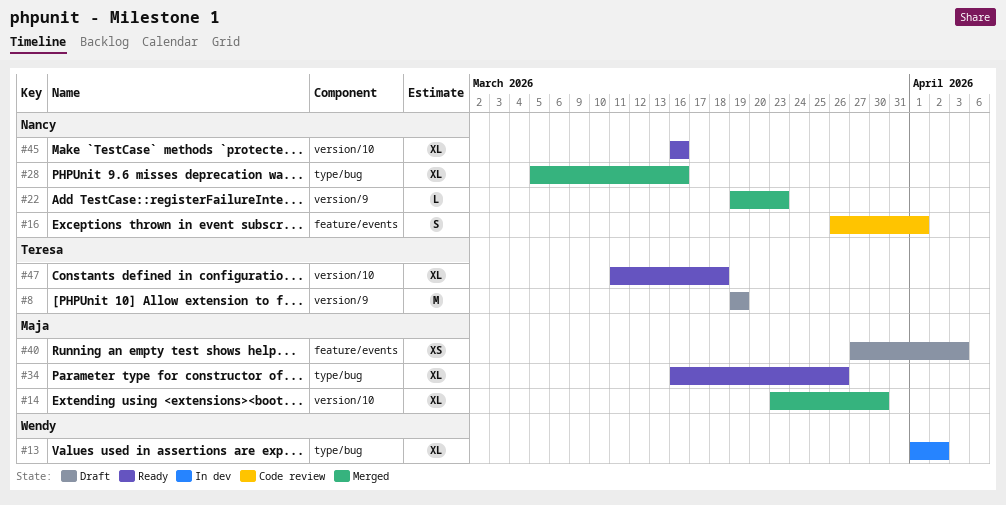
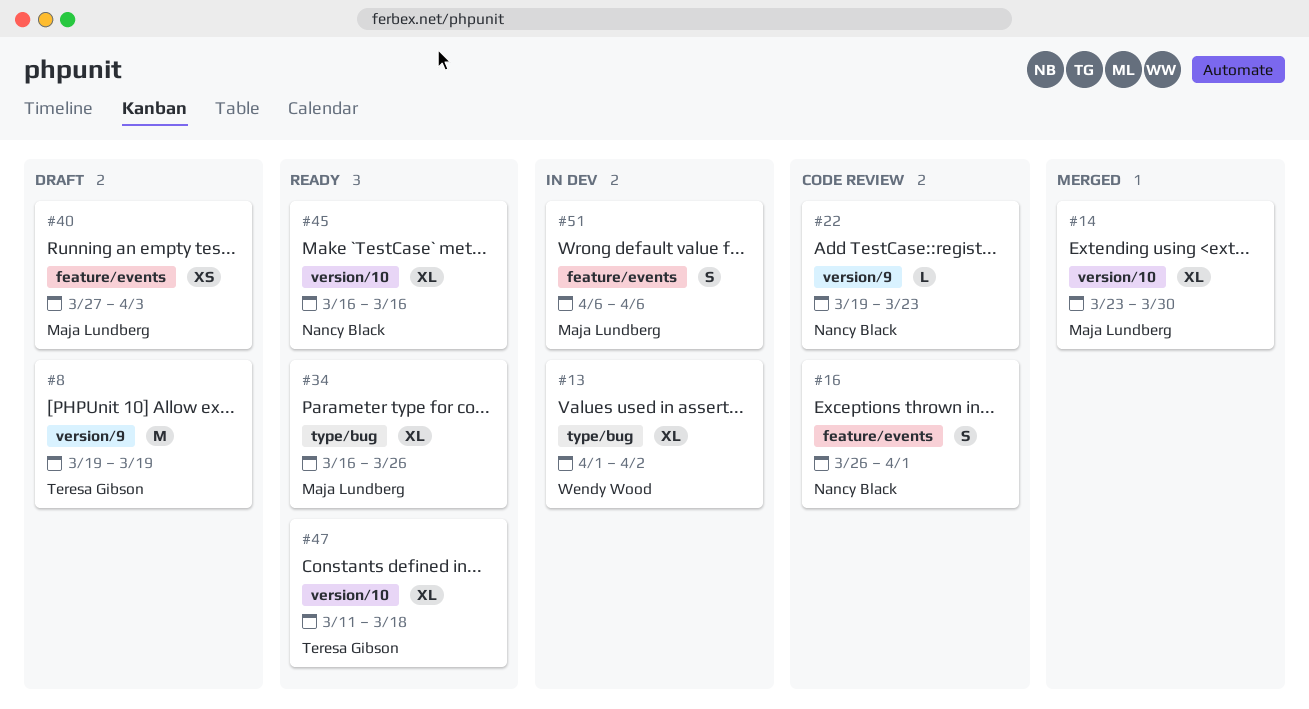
#22, status: Merged -> Code review
#28: present -> none
#51: none -> present

